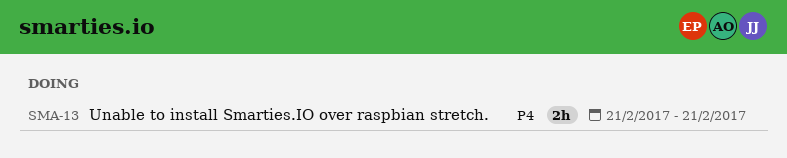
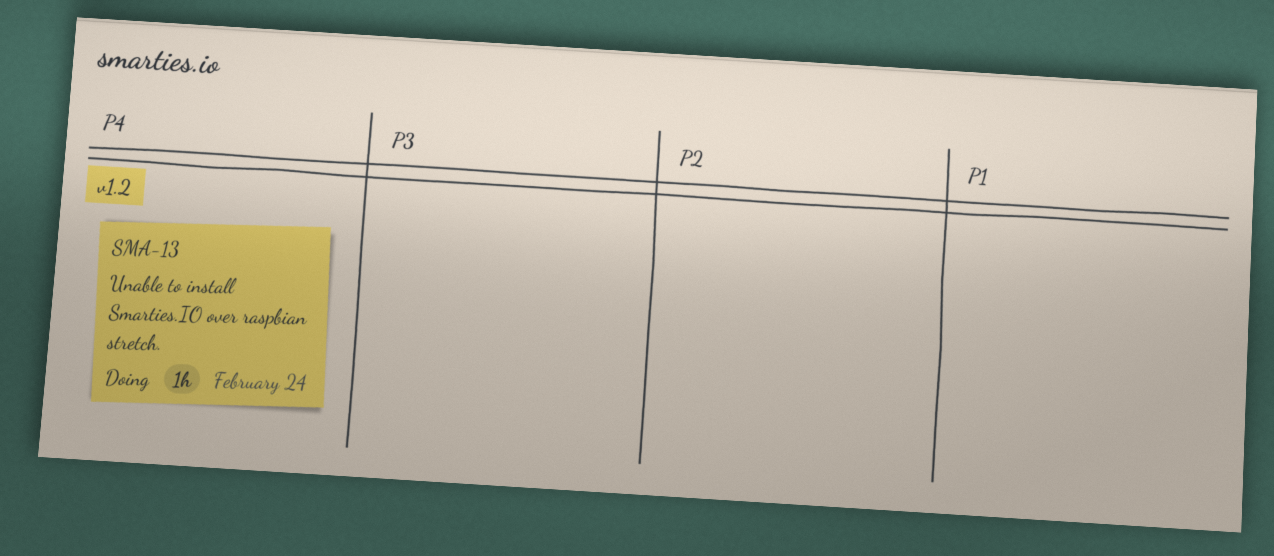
SMA-13, estimate: 2h -> 1h
SMA-13, due: Feb 21 -> Feb 24

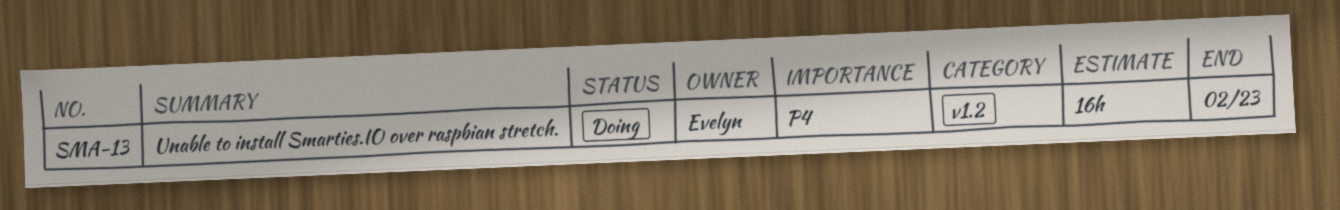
SMA-13, estimate: 1h -> 16h
SMA-13, due: Feb 24 -> Feb 23

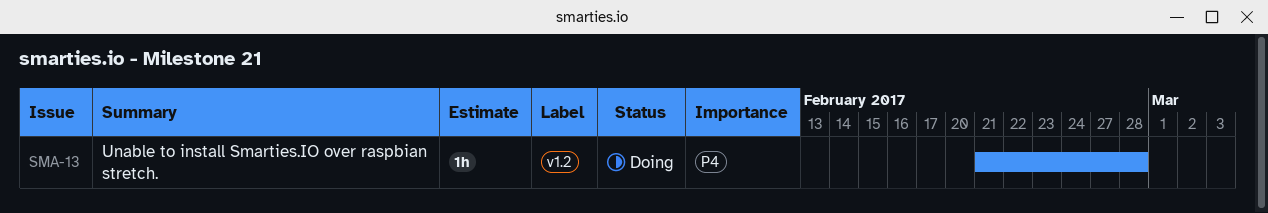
SMA-13, estimate: 16h -> 1h
SMA-13, due: Feb 23 -> Feb 28

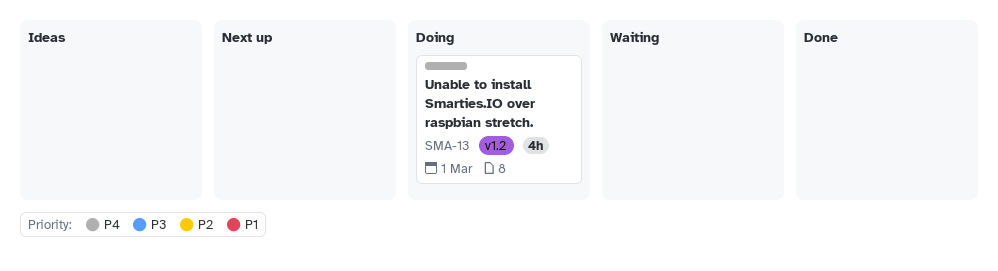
SMA-13, estimate: 1h -> 4h
SMA-13, due: Feb 28 -> Mar 1

